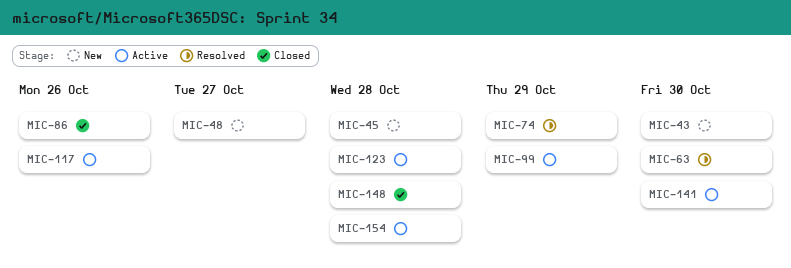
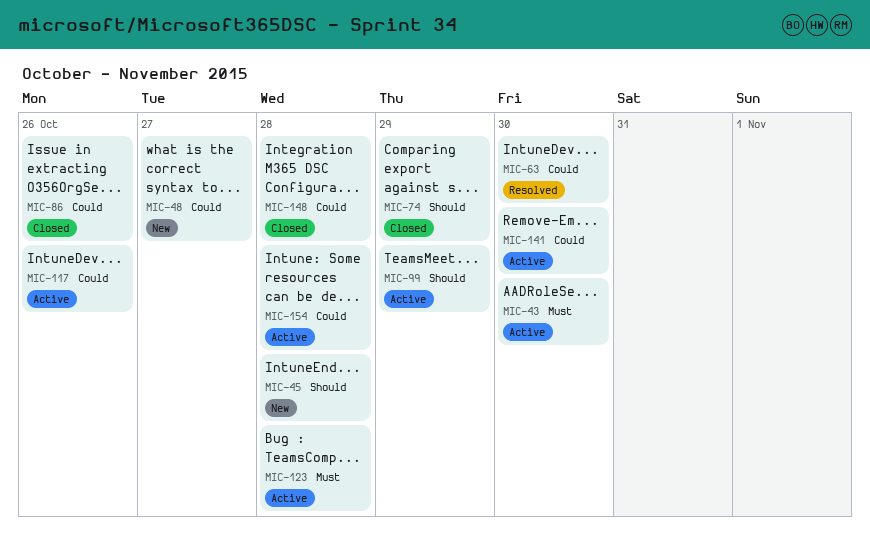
MIC-43, status: New -> Active
MIC-74, status: Resolved -> Closed

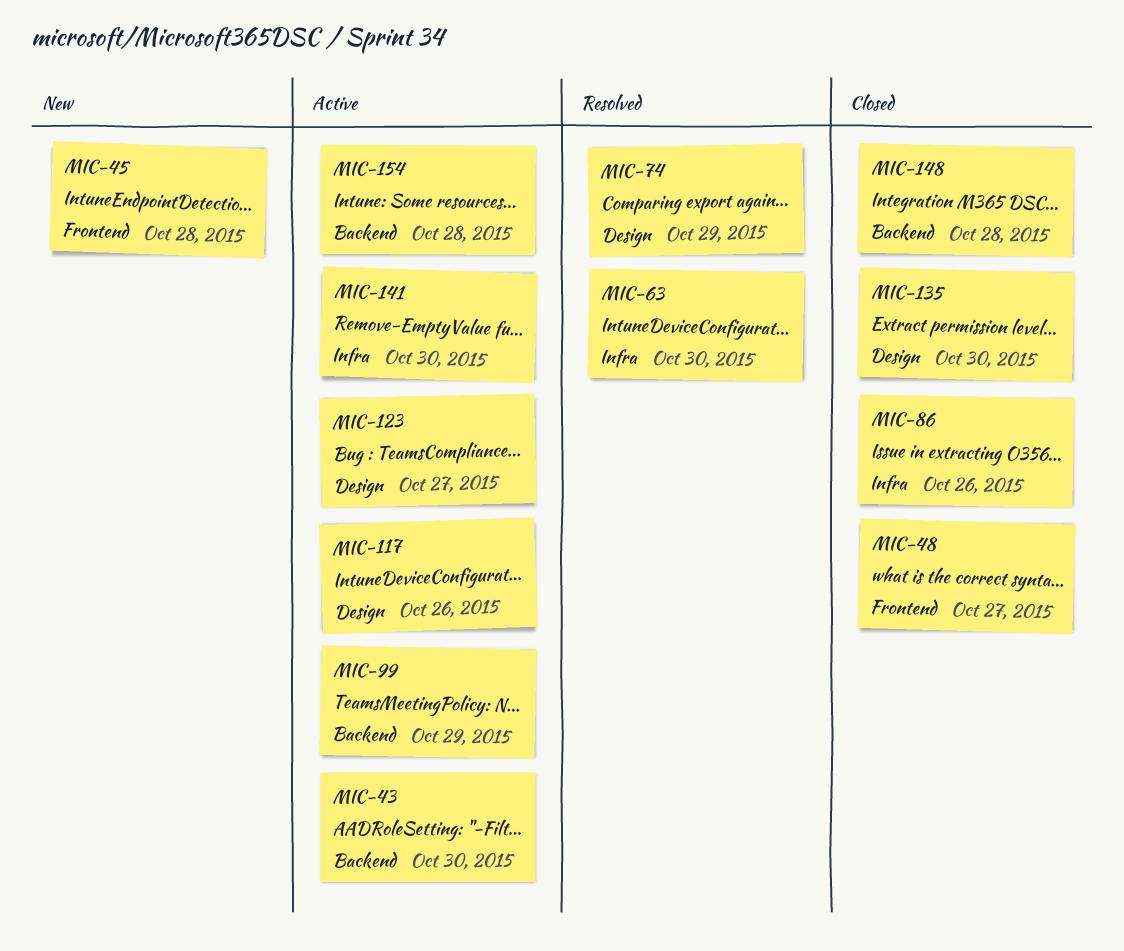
MIC-48, status: New -> Closed
MIC-74, status: Closed -> Resolved
MIC-123, due: Oct 28 -> Oct 27
MIC-135: none -> present

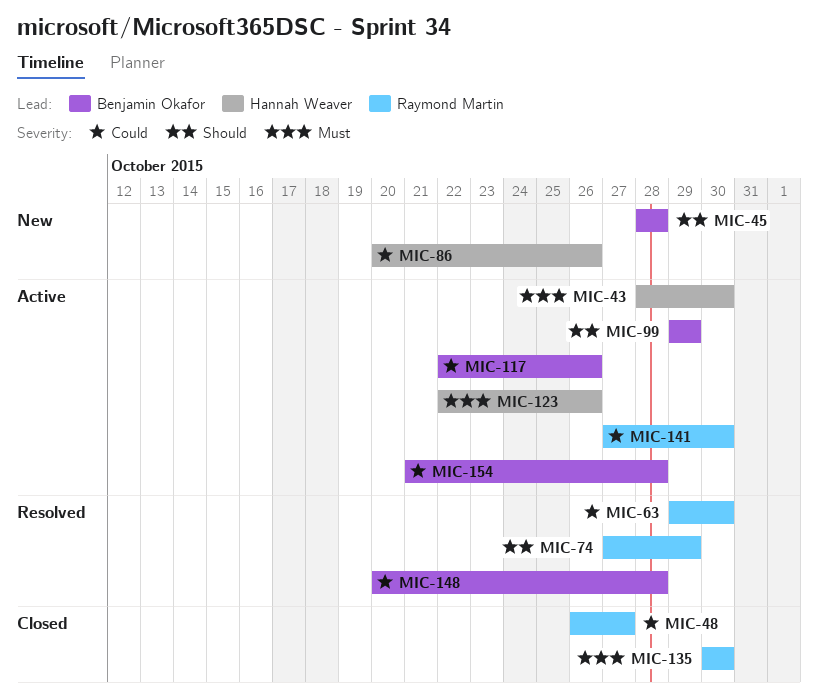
MIC-86, status: Closed -> New
MIC-123, due: Oct 27 -> Oct 26
MIC-148, status: Closed -> Resolved

